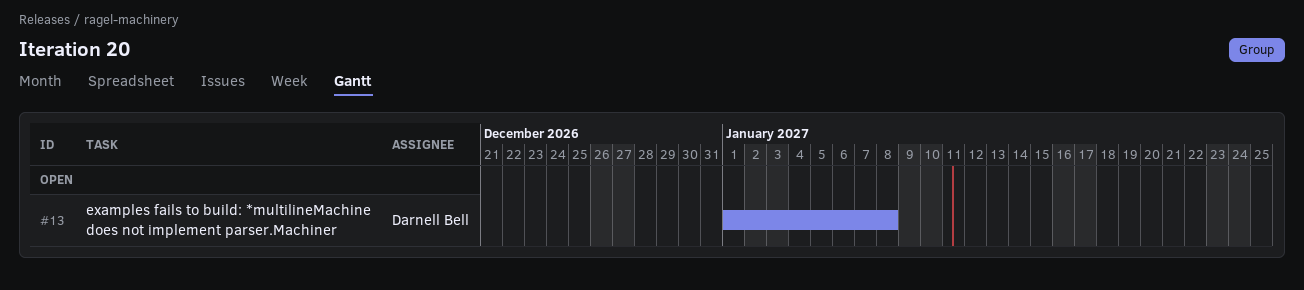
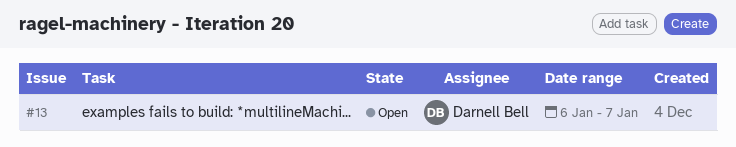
#13, start: Jan 1 -> Jan 6
#13, due: Jan 8 -> Jan 7

